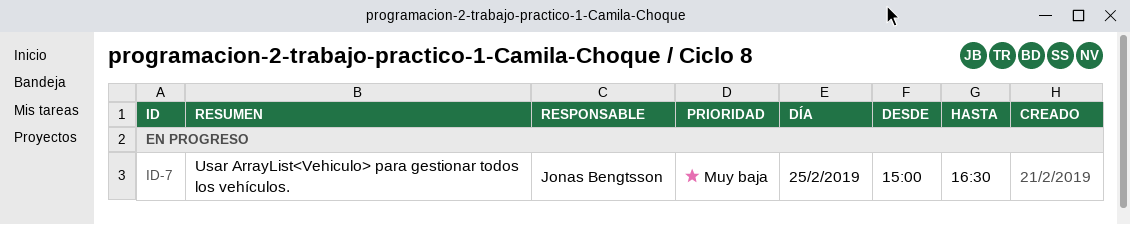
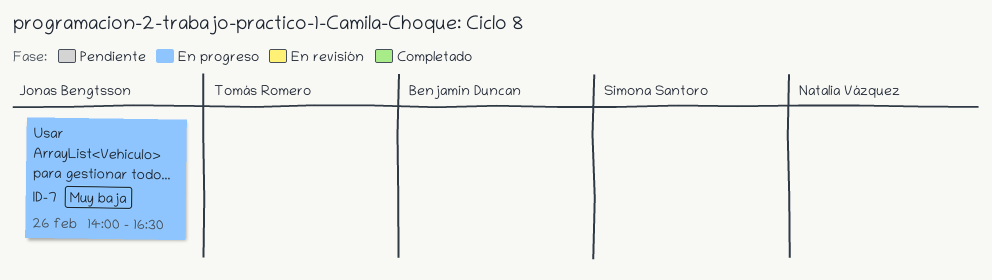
ID-7, day: Feb 25 -> Feb 26
ID-7, begins: 15:00 -> 14:00

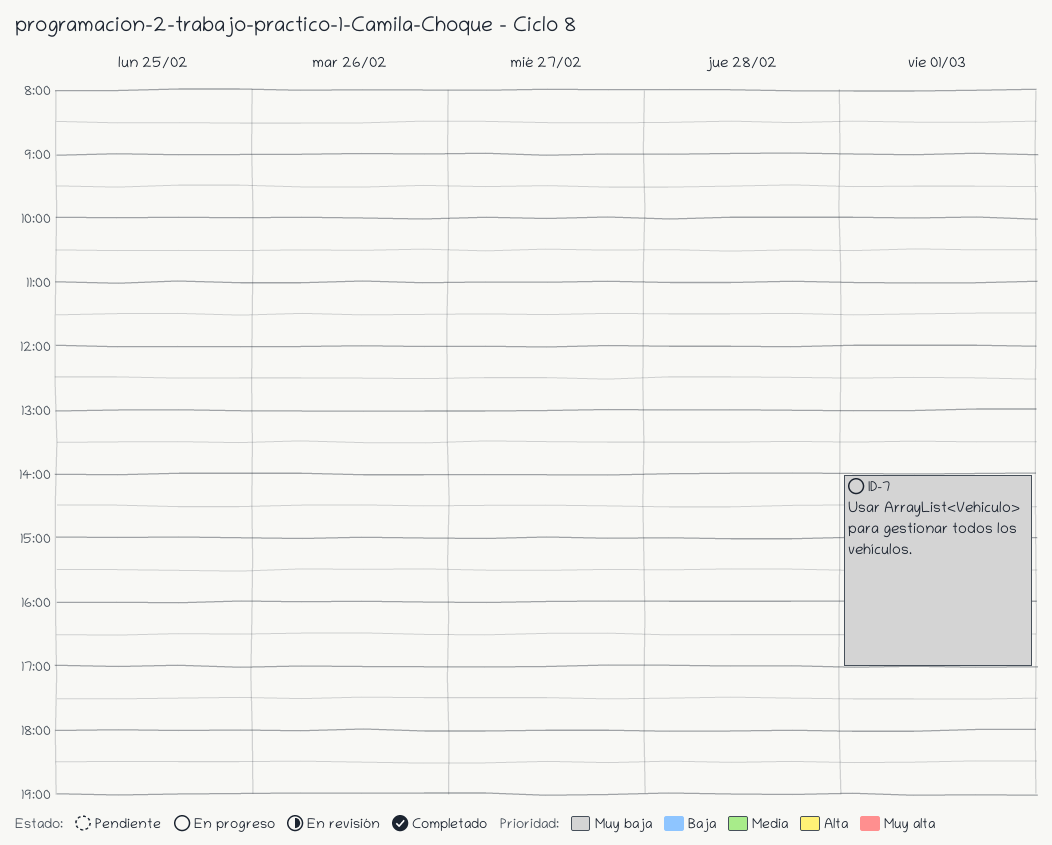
ID-7, day: Feb 26 -> Mar 1
ID-7, ends: 16:30 -> 17:00

